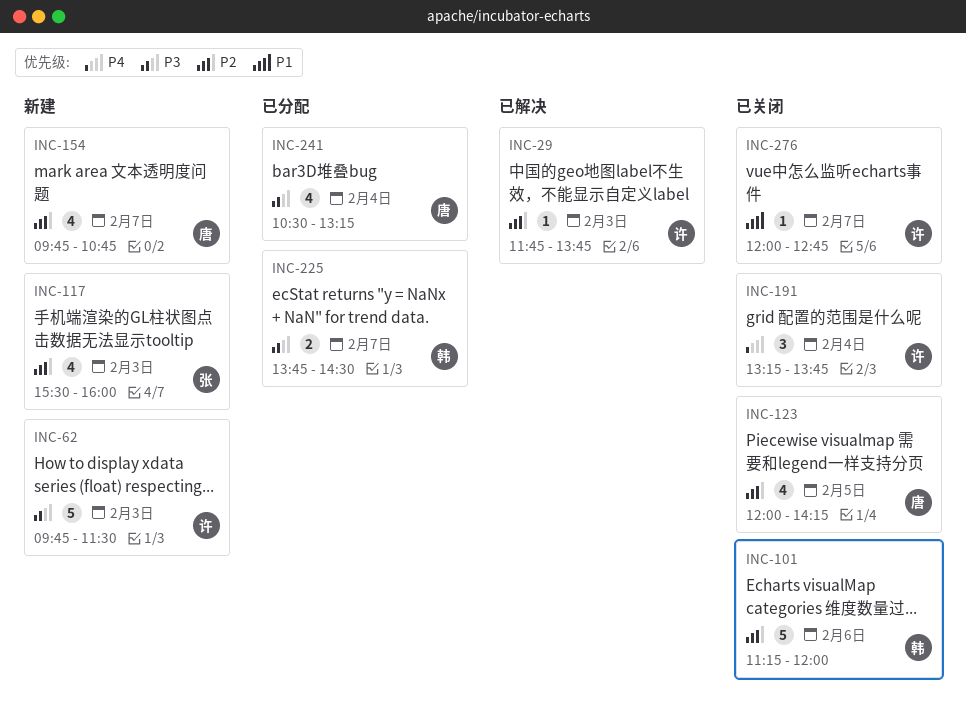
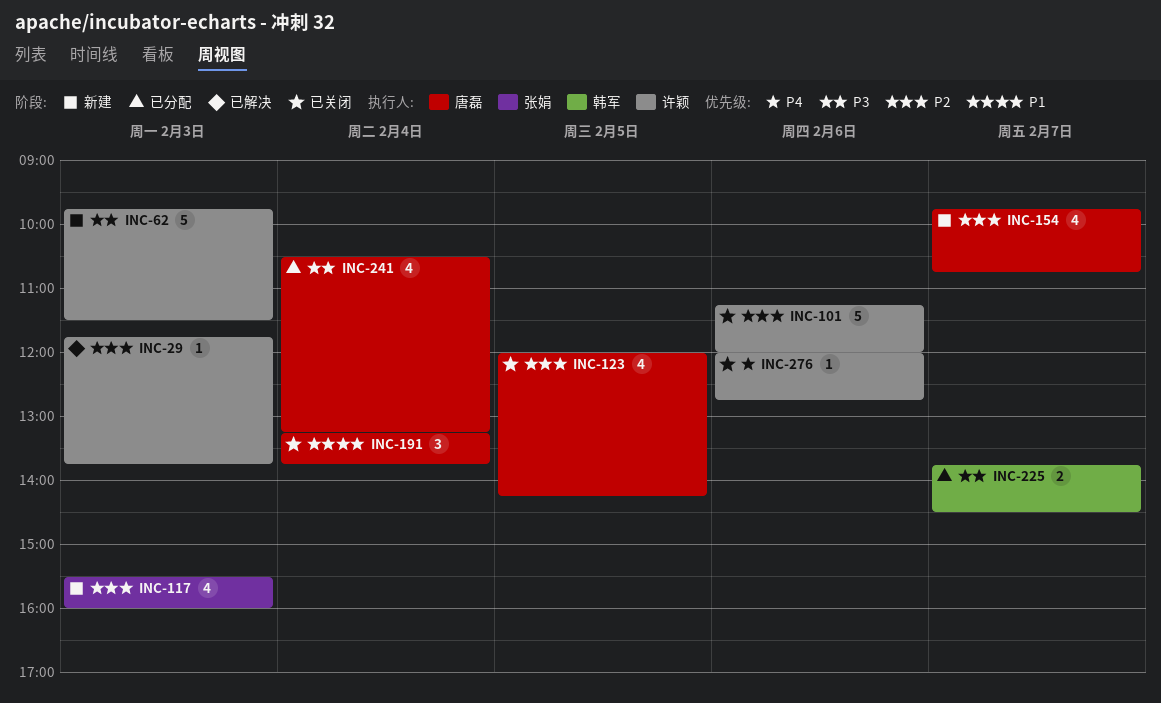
INC-101, owner: 韩军 -> 许颖
INC-191, owner: 许颖 -> 唐磊
INC-191, priority: P4 -> P1
INC-276, priority: P1 -> P4
INC-276, day: Feb 7 -> Feb 6

